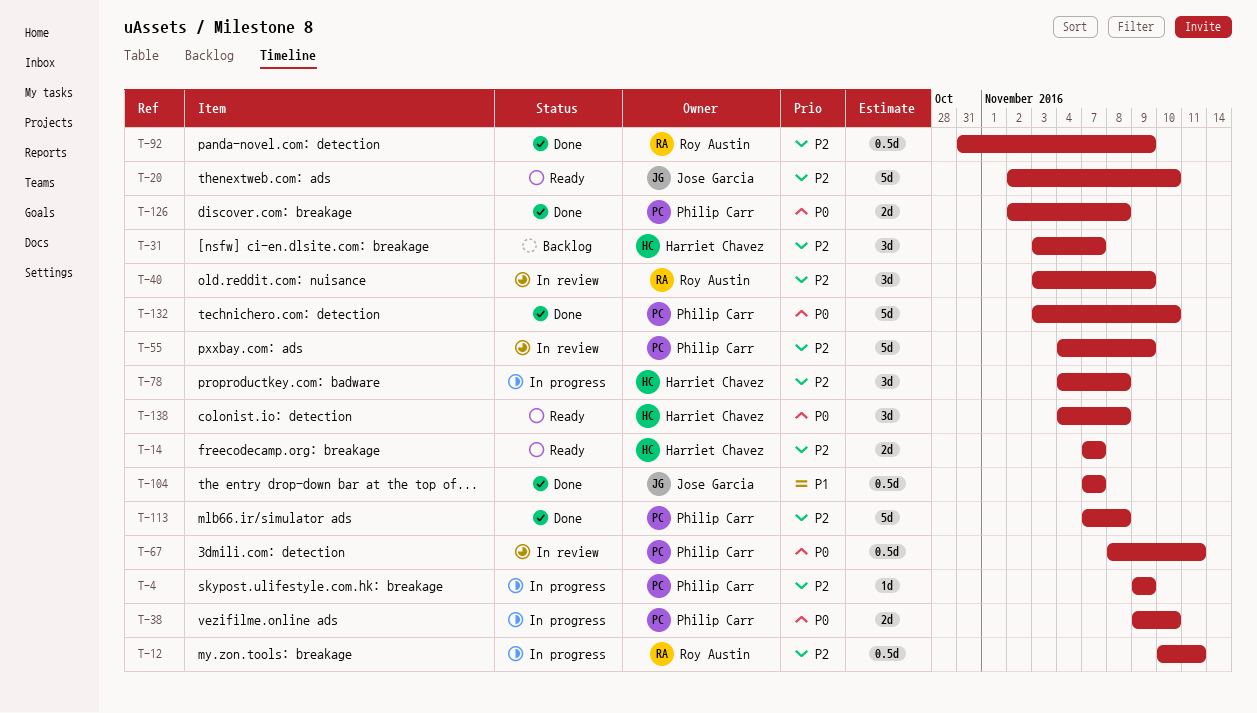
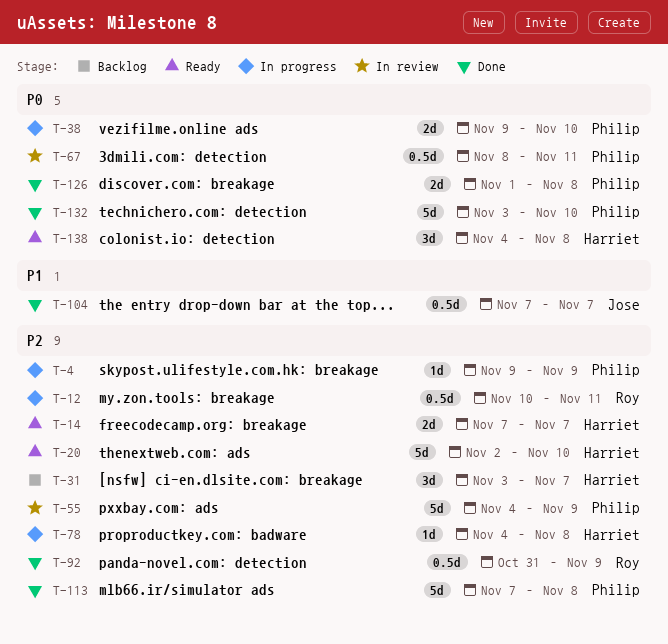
T-20, owner: Jose Garcia -> Harriet Chavez
T-40: present -> none
T-78, estimate: 3d -> 1d
T-126, start: Nov 2 -> Nov 1

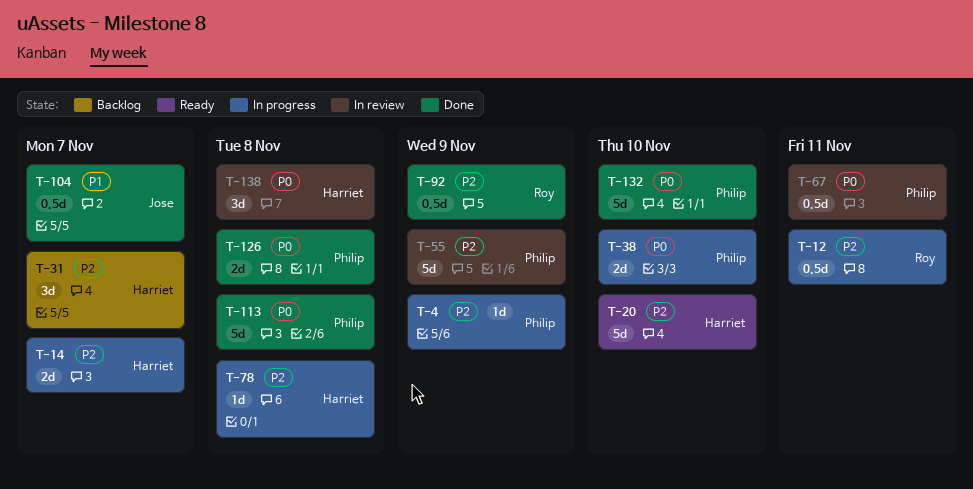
T-14, status: Ready -> In progress
T-113, priority: P2 -> P0
T-138, status: Ready -> In review

